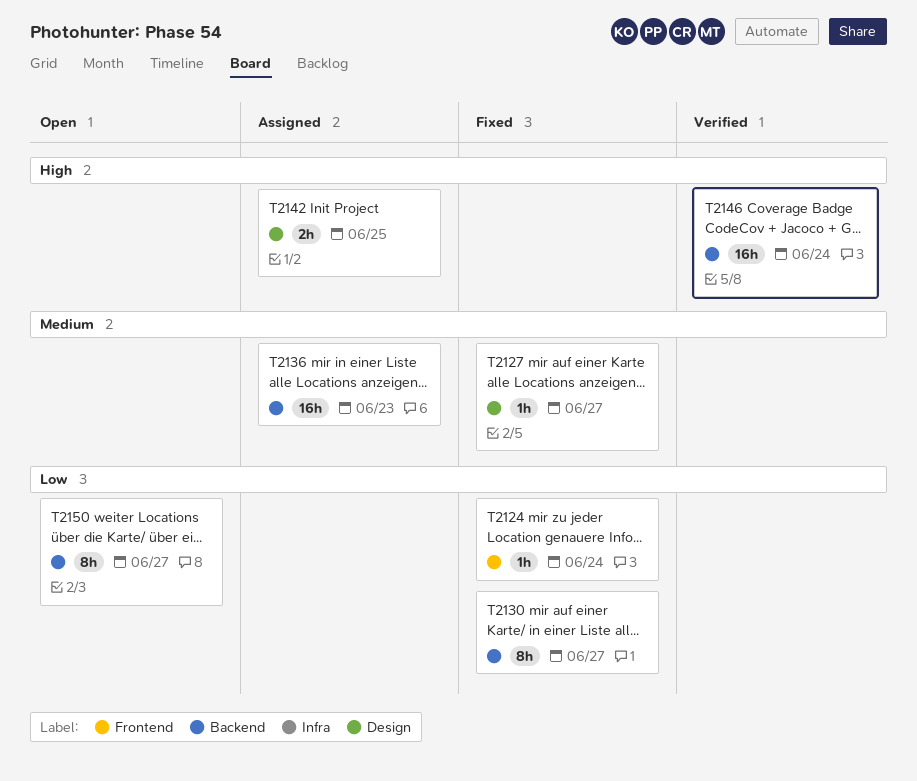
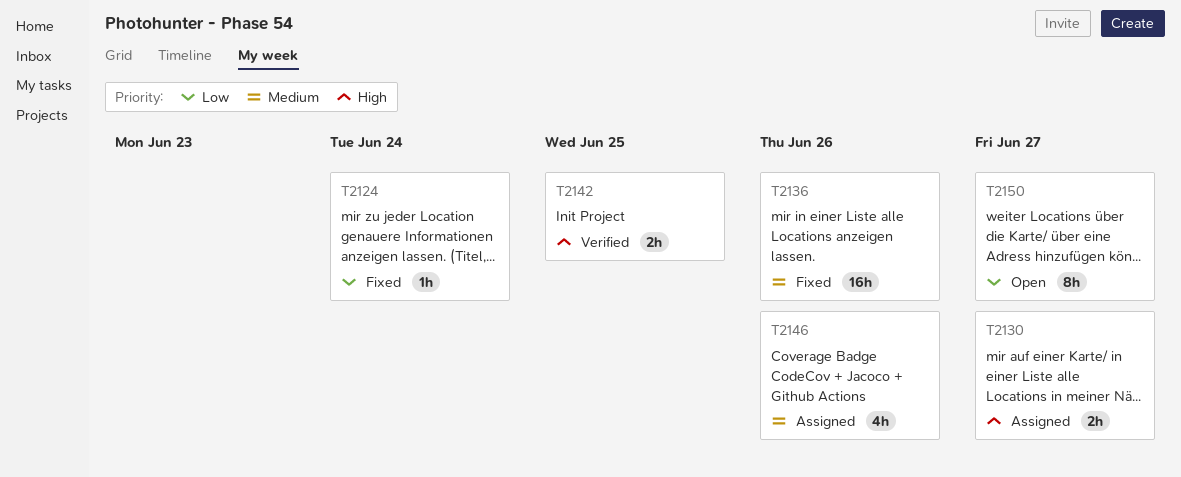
T2127: present -> none
T2130, status: Fixed -> Assigned
T2130, priority: Low -> High
T2130, estimate: 8h -> 2h
T2136, status: Assigned -> Fixed
T2136, due: Jun 23 -> Jun 26
T2142, status: Assigned -> Verified
T2146, status: Verified -> Assigned
T2146, priority: High -> Medium
T2146, estimate: 16h -> 4h
T2146, due: Jun 24 -> Jun 26

